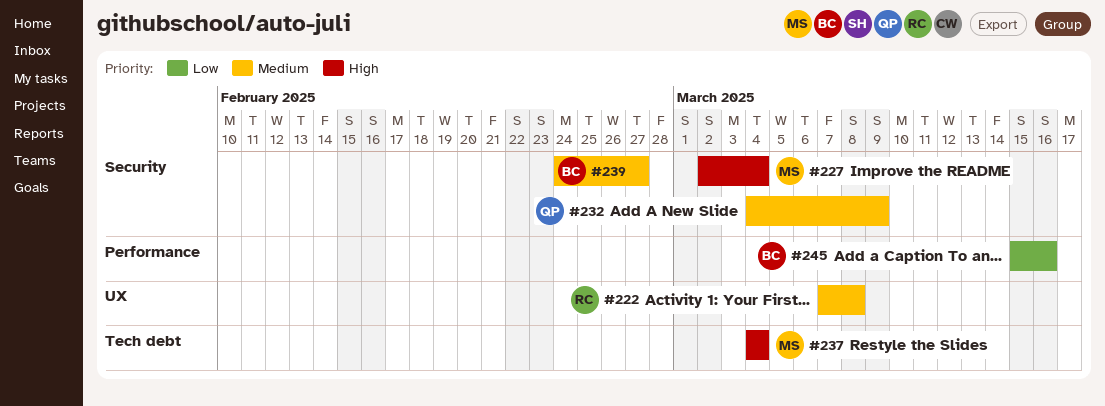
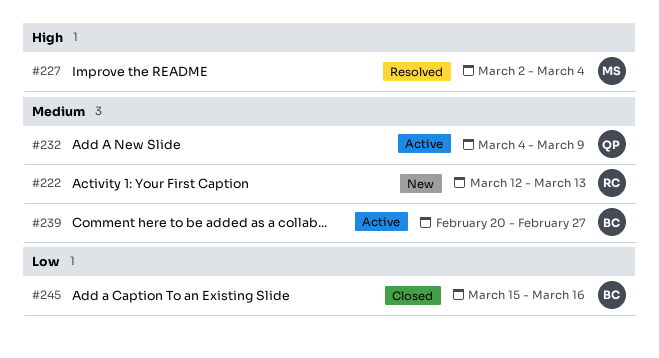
#222, start: Mar 7 -> Mar 12
#222, due: Mar 8 -> Mar 13
#237: present -> none
#239, start: Feb 24 -> Feb 20

